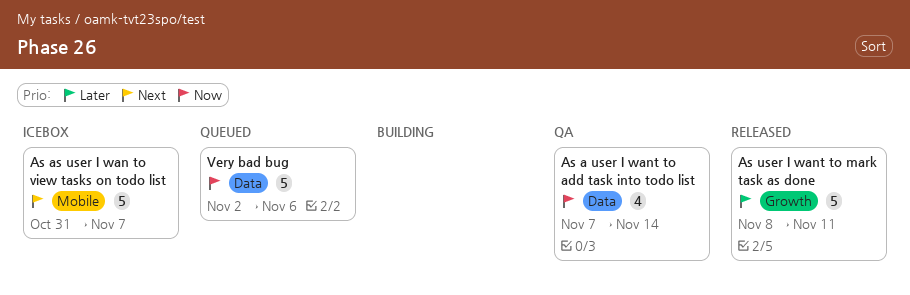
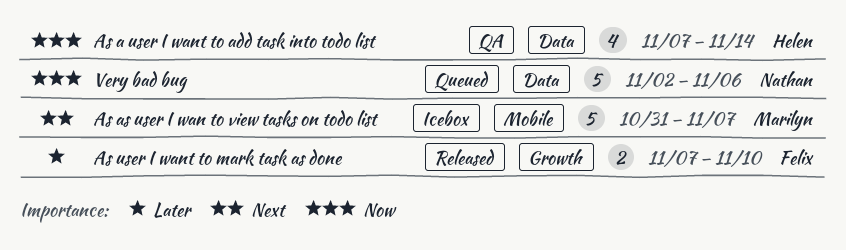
As user I want to mark task as done, estimate: 5 -> 2
As user I want to mark task as done, start: Nov 8 -> Nov 7
As user I want to mark task as done, due: Nov 11 -> Nov 10

